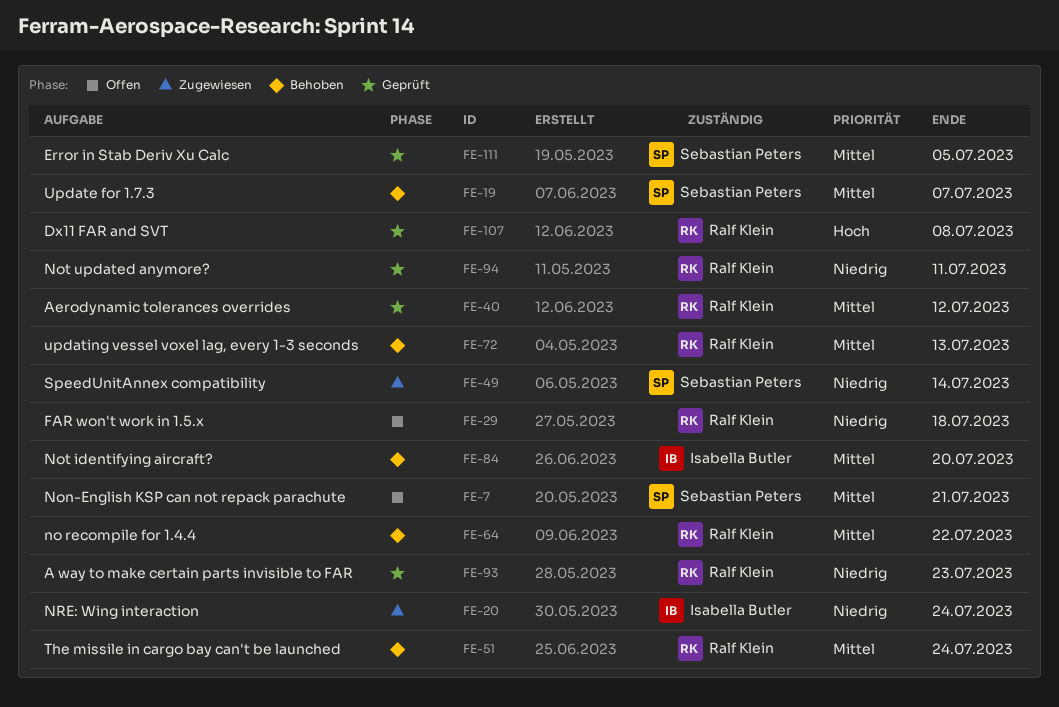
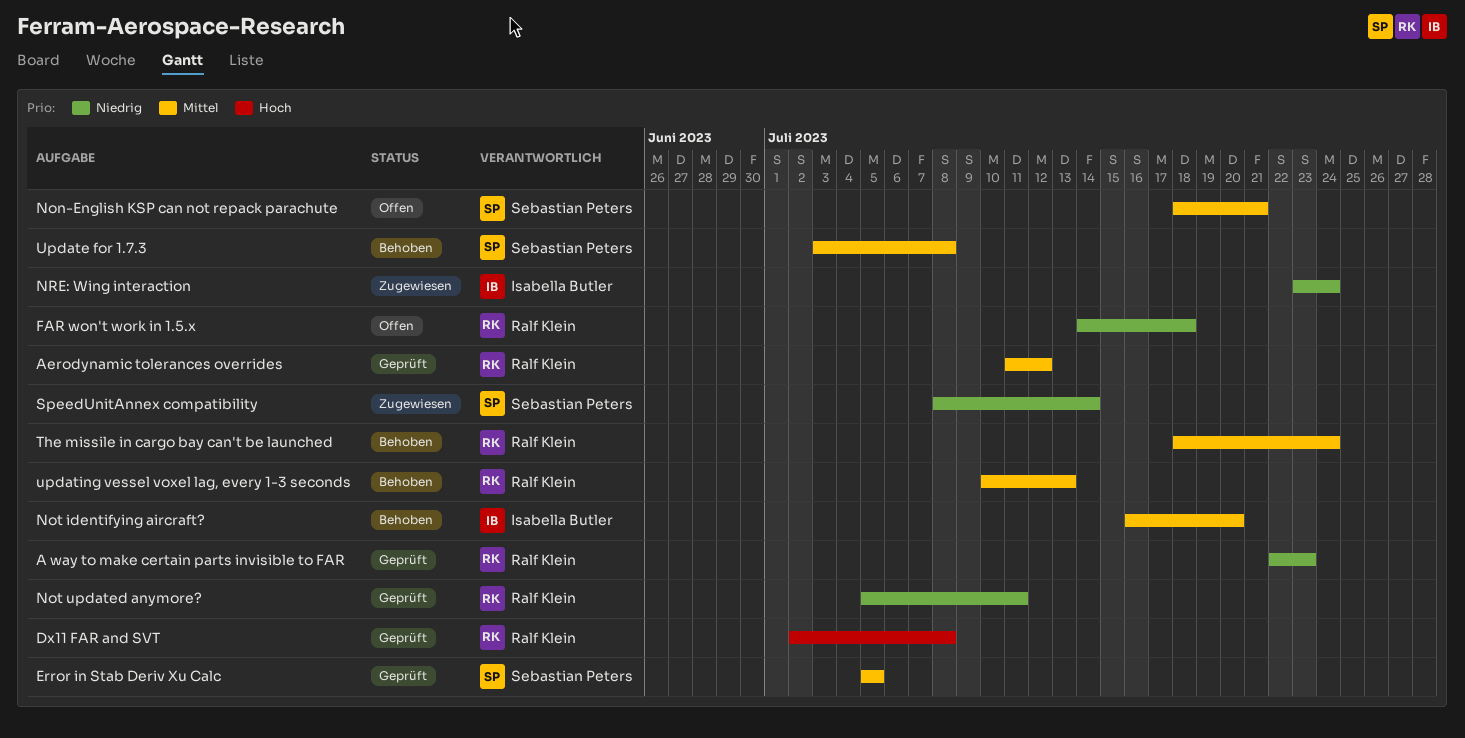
no recompile for 1.4.4: present -> none
Update for 1.7.3, due: Jul 7 -> Jul 8

